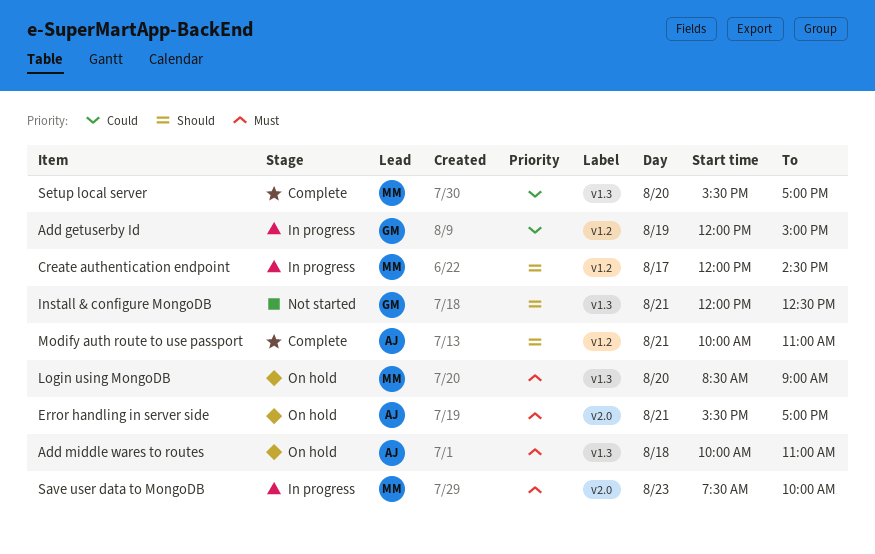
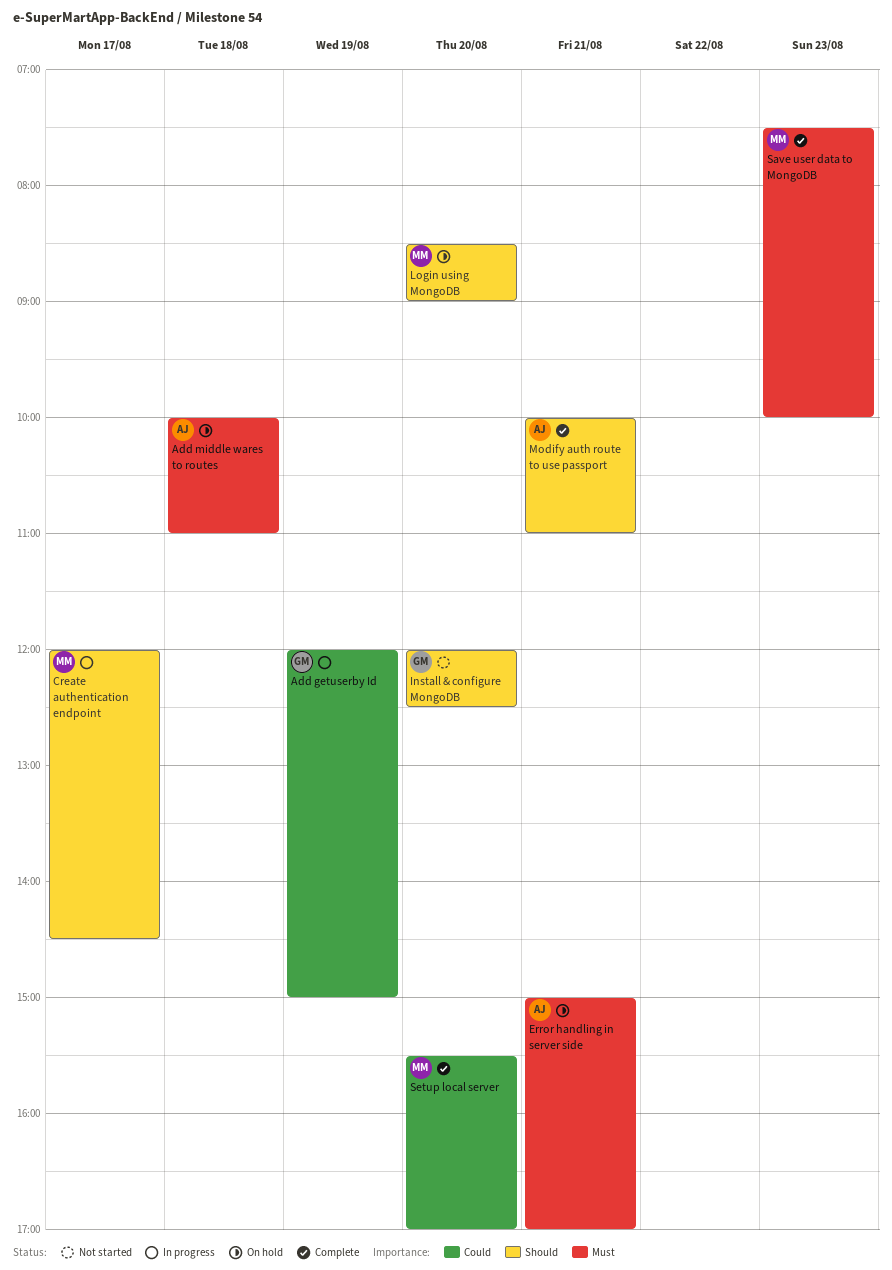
Error handling in server side, begins: 15:30 -> 15:00
Install & configure MongoDB, day: Aug 21 -> Aug 20
Login using MongoDB, priority: Must -> Should
Save user data to MongoDB, status: In progress -> Complete

